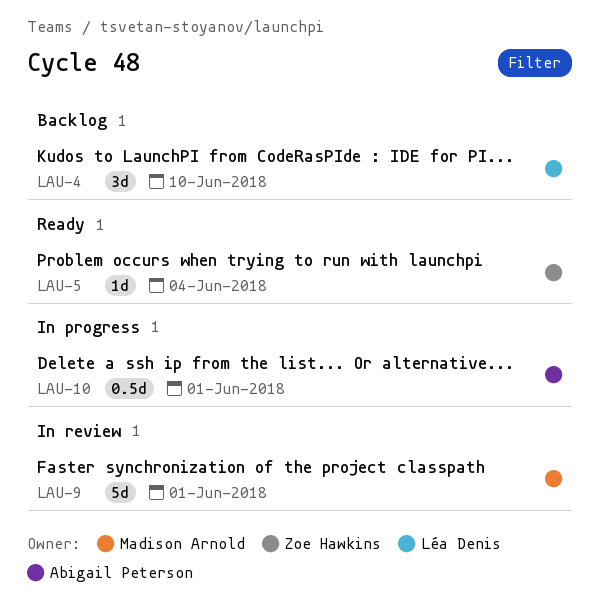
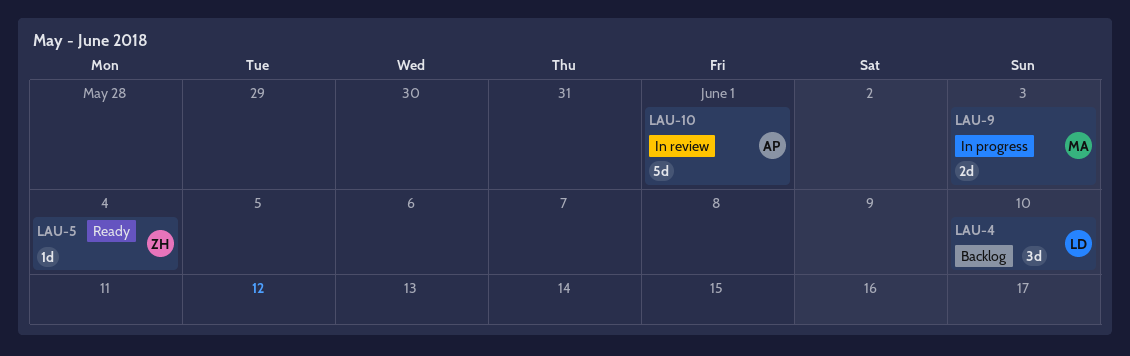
LAU-9, status: In review -> In progress
LAU-9, estimate: 5d -> 2d
LAU-9, due: Jun 1 -> Jun 3
LAU-10, status: In progress -> In review
LAU-10, estimate: 0.5d -> 5d

